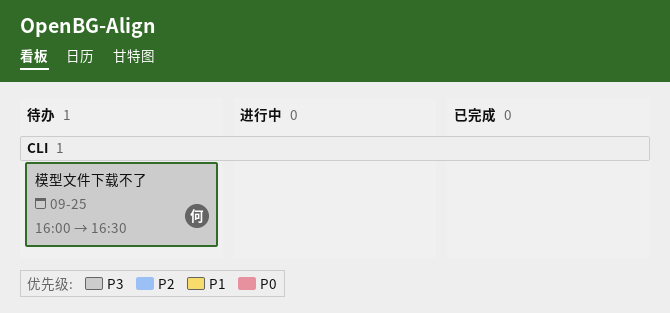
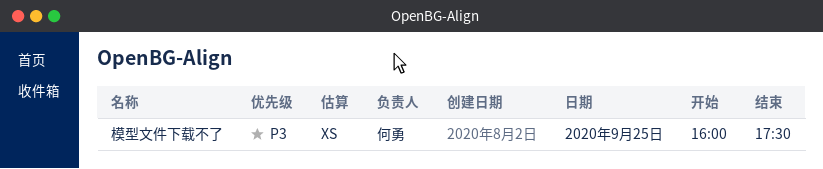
模型文件下载不了, ends: 16:30 -> 17:30

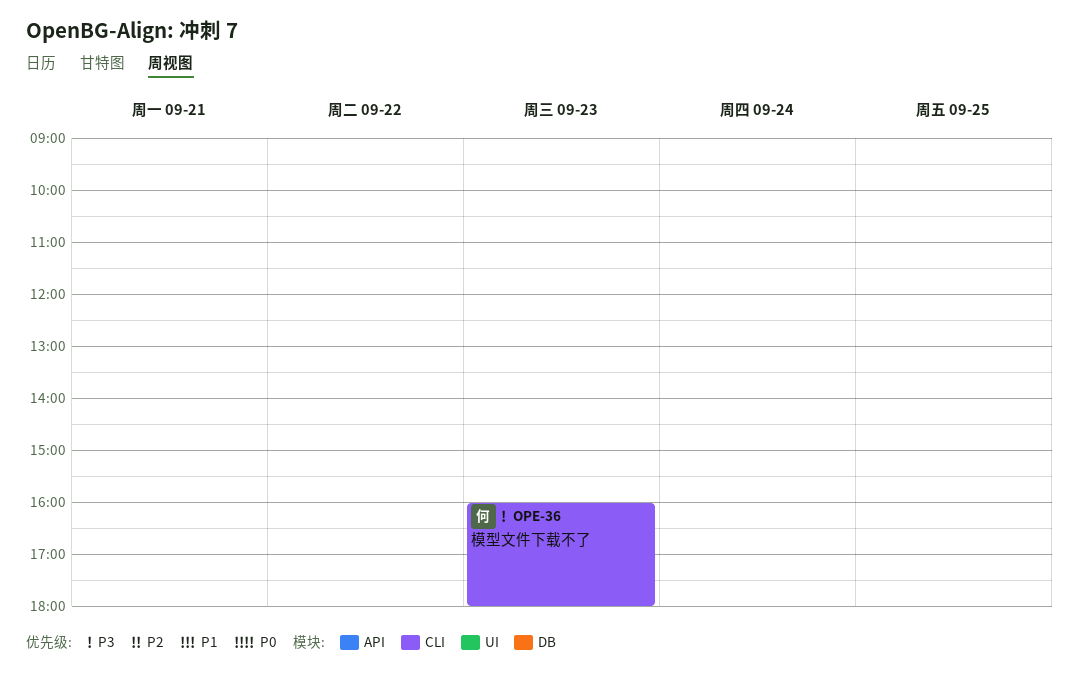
模型文件下载不了, day: Sep 25 -> Sep 23
模型文件下载不了, ends: 17:30 -> 18:00

